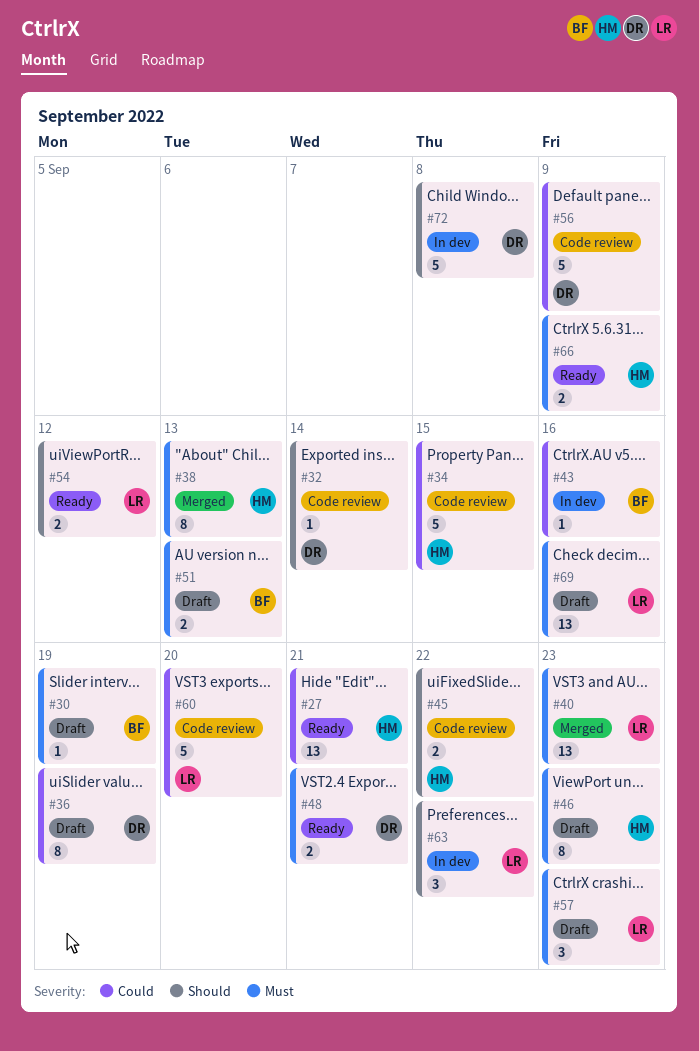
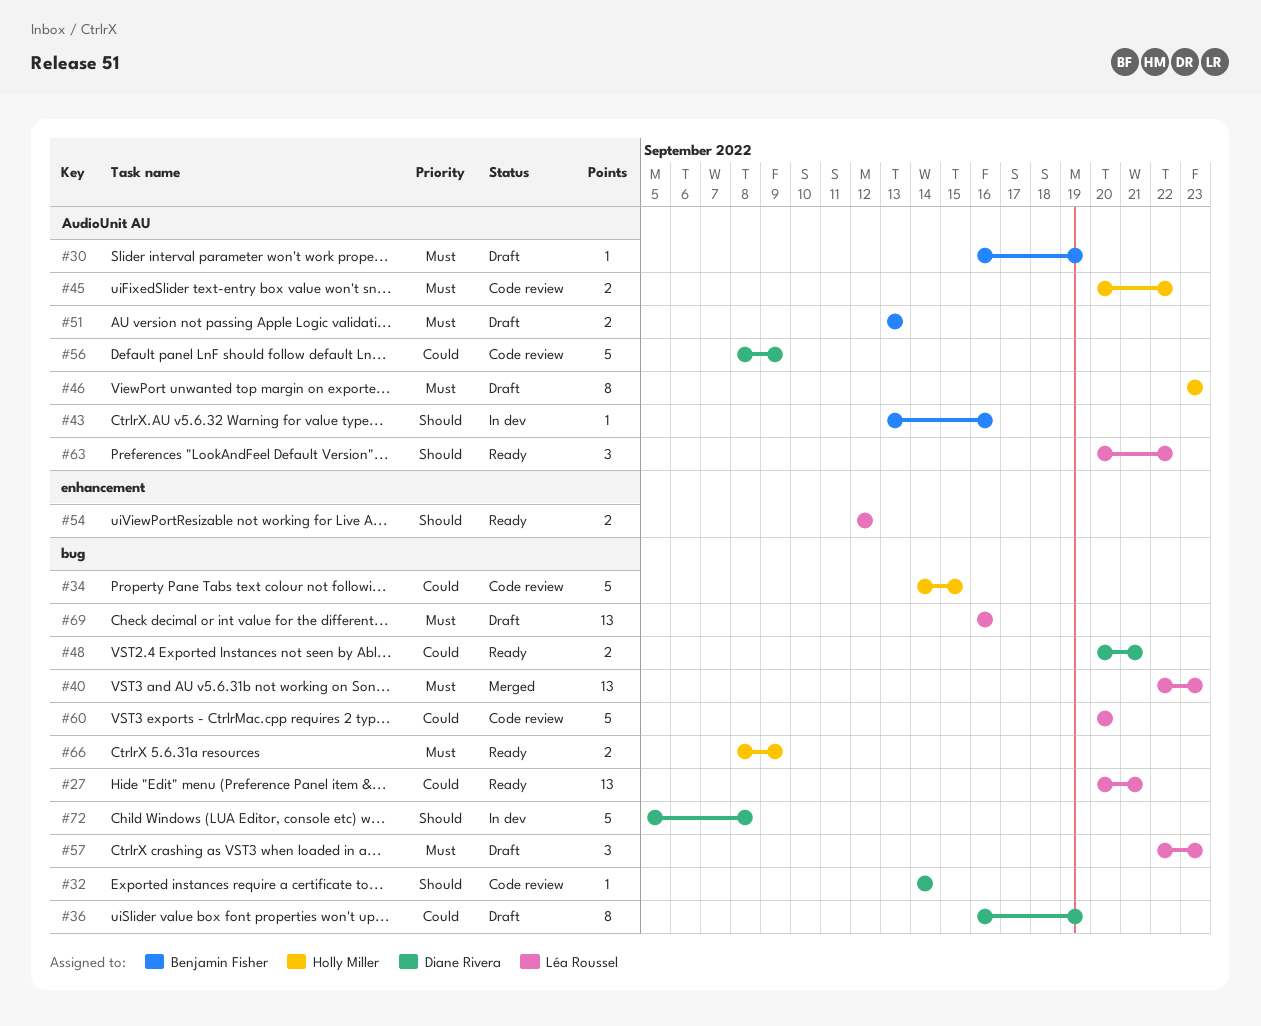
#27, owner: Holly Miller -> Léa Roussel
#38: present -> none
#43, priority: Could -> Should
#45, priority: Should -> Must
#48, priority: Must -> Could
#63, status: In dev -> Ready

